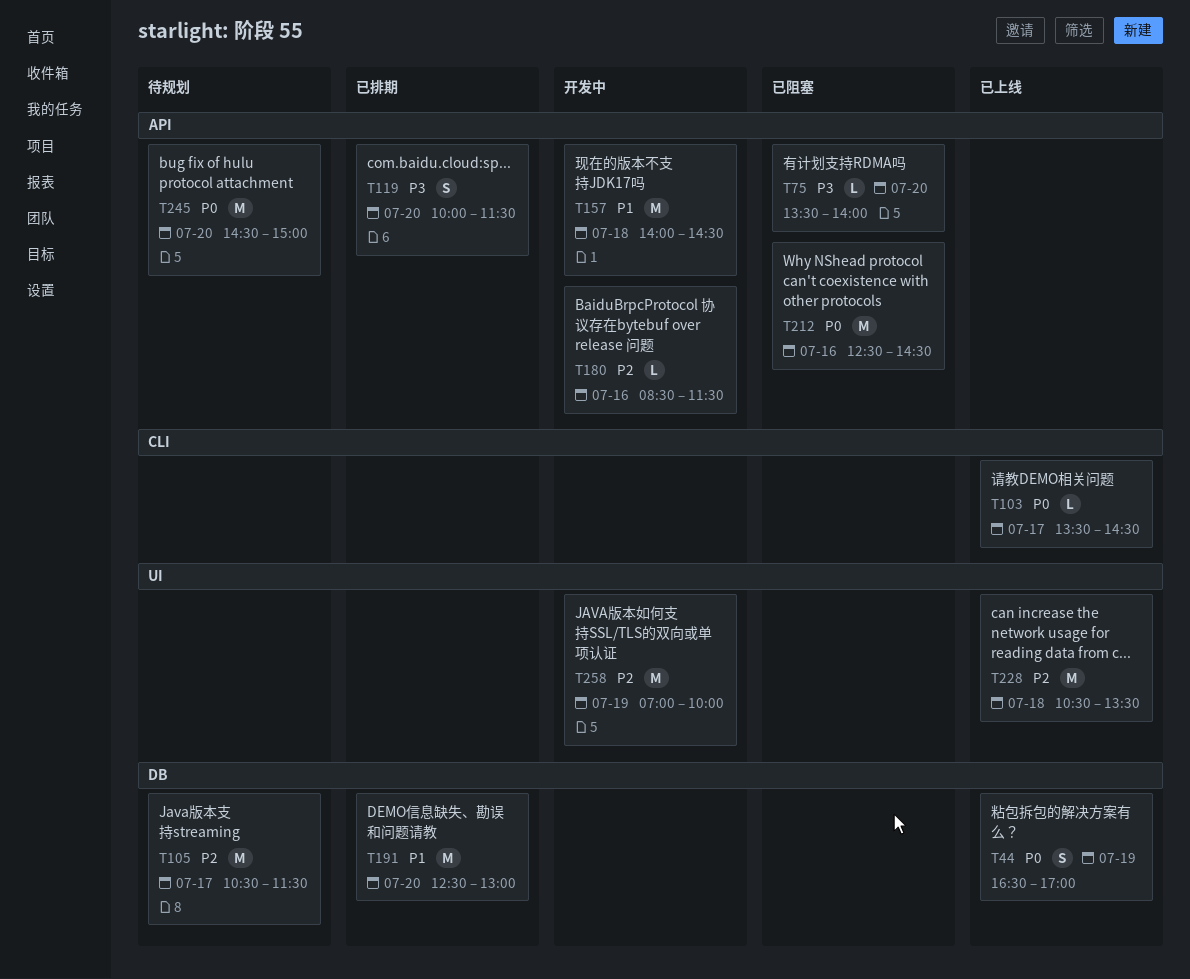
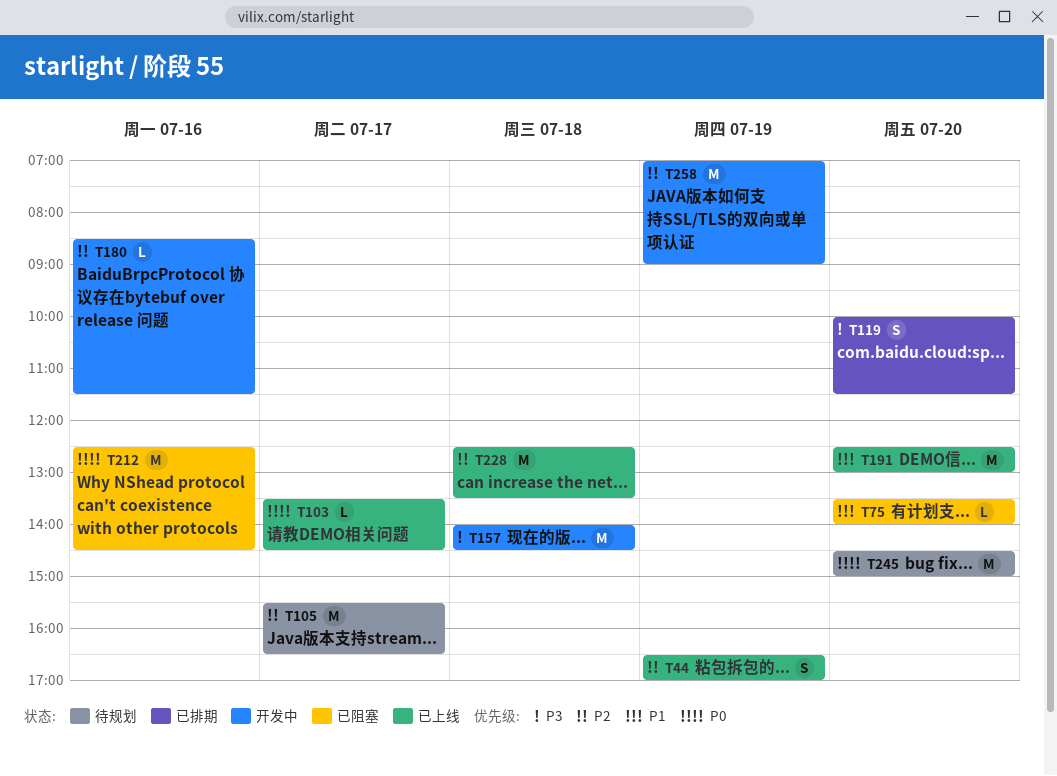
T44, priority: P0 -> P2
T75, priority: P3 -> P1
T105, begins: 10:30 -> 15:30
T105, ends: 11:30 -> 16:30
T157, priority: P1 -> P3
T191, status: 已排期 -> 已上线
T228, begins: 10:30 -> 12:30
T258, ends: 10:00 -> 09:00

